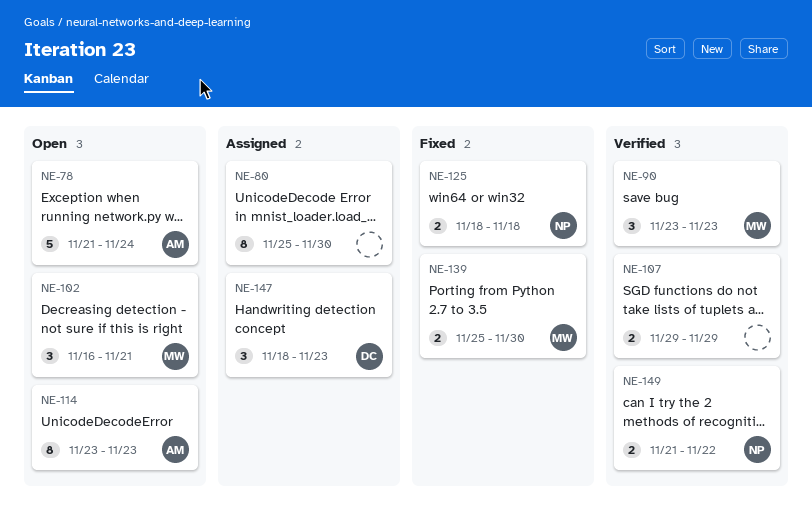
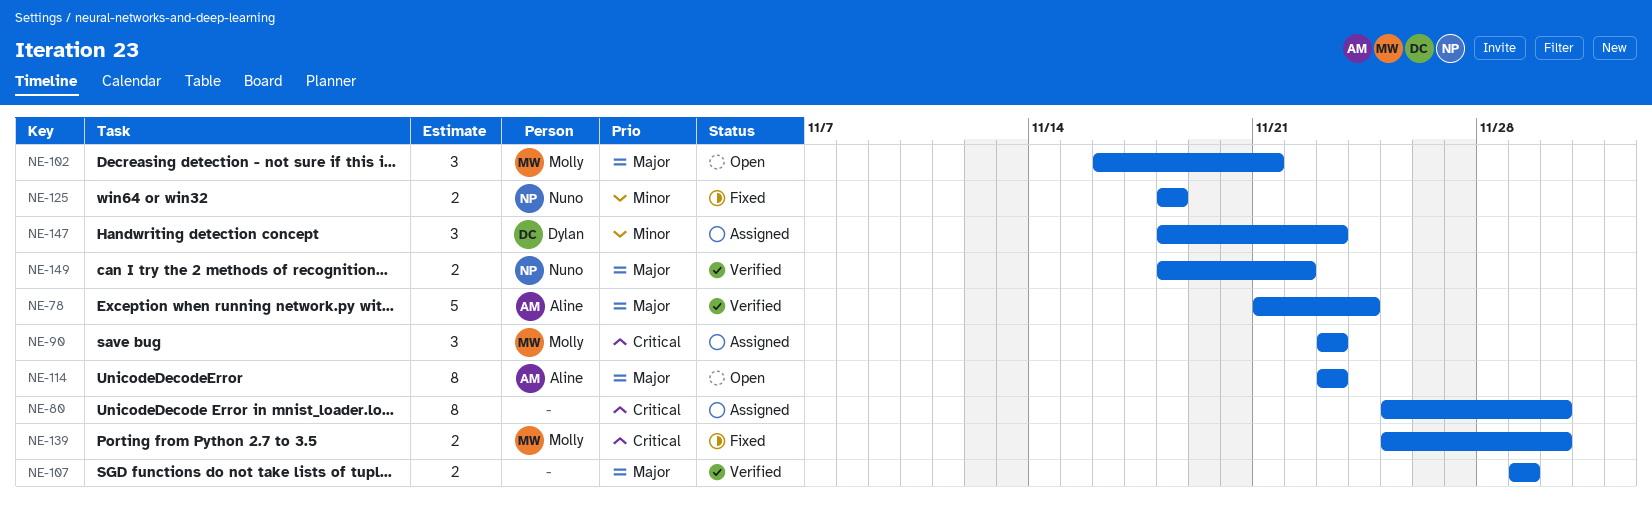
NE-78, status: Open -> Verified
NE-90, status: Verified -> Assigned
NE-149, start: Nov 21 -> Nov 18

